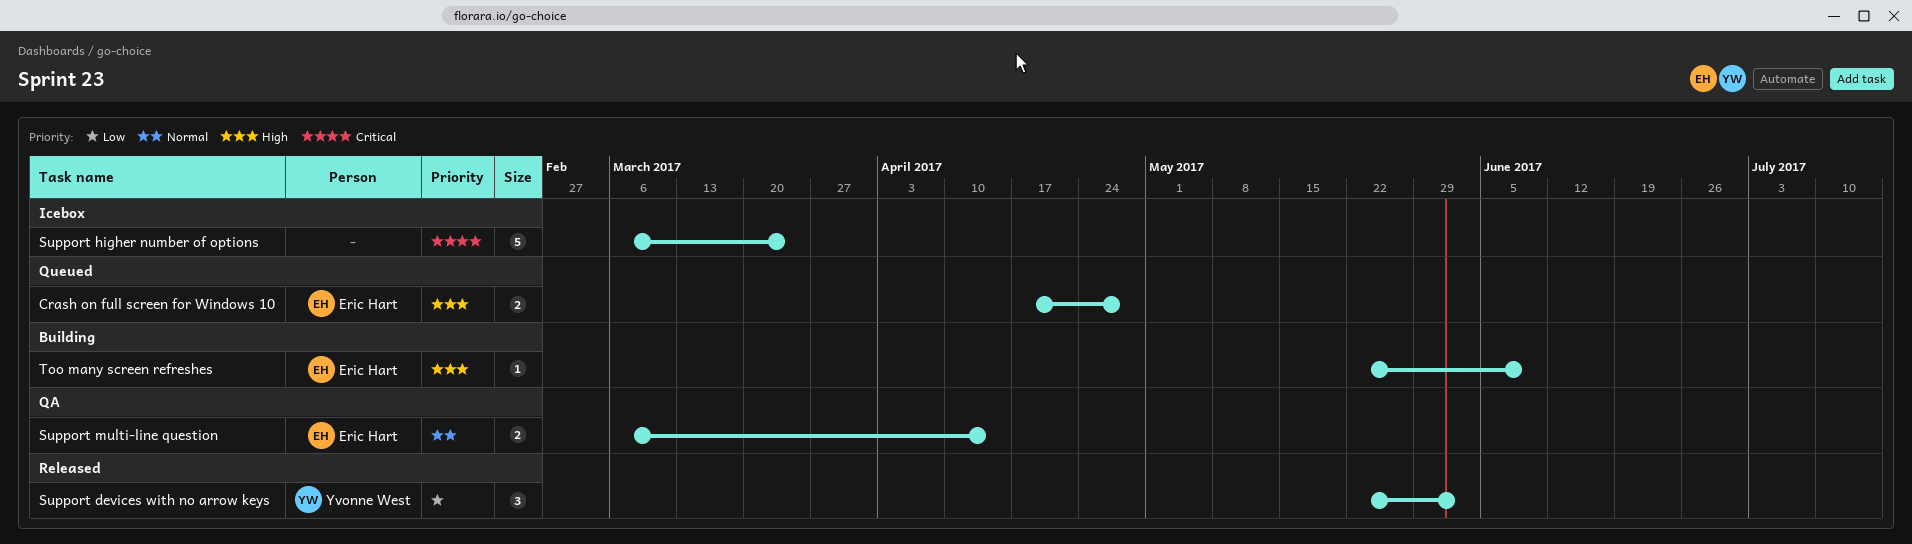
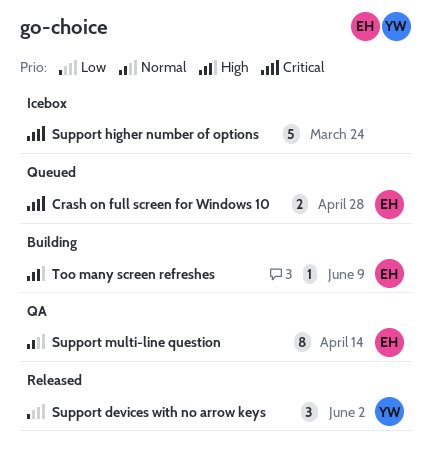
Crash on full screen for Windows 10, priority: High -> Critical
Support multi-line question, estimate: 2 -> 8

